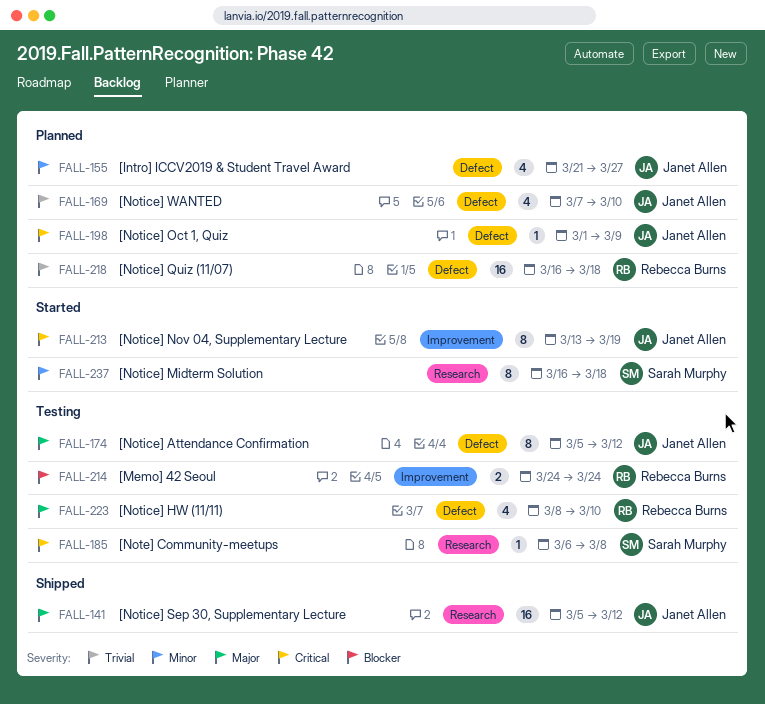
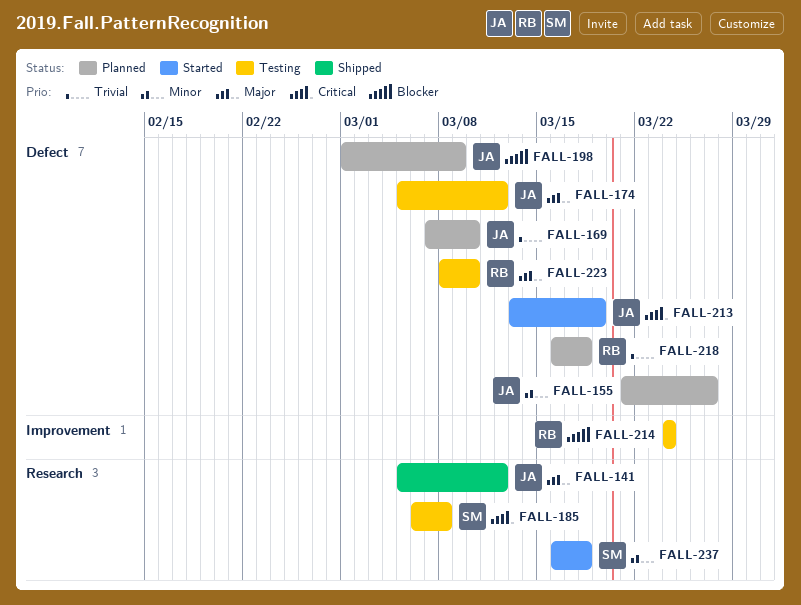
FALL-198, priority: Critical -> Blocker
FALL-213, label: Improvement -> Defect

